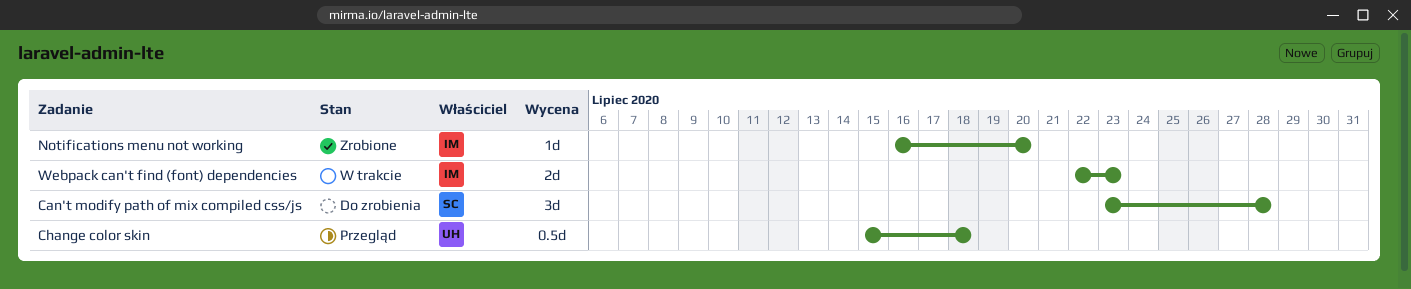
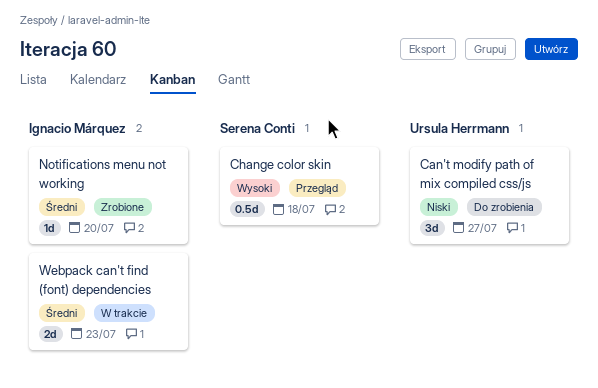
Can't modify path of mix compiled css/js, owner: Serena Conti -> Ursula Herrmann
Can't modify path of mix compiled css/js, due: Jul 28 -> Jul 27
Change color skin, owner: Ursula Herrmann -> Serena Conti

